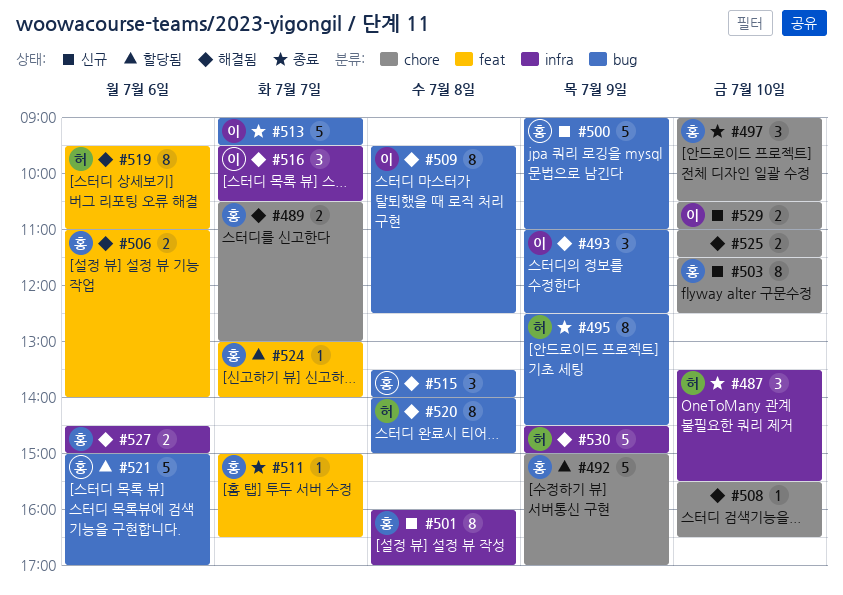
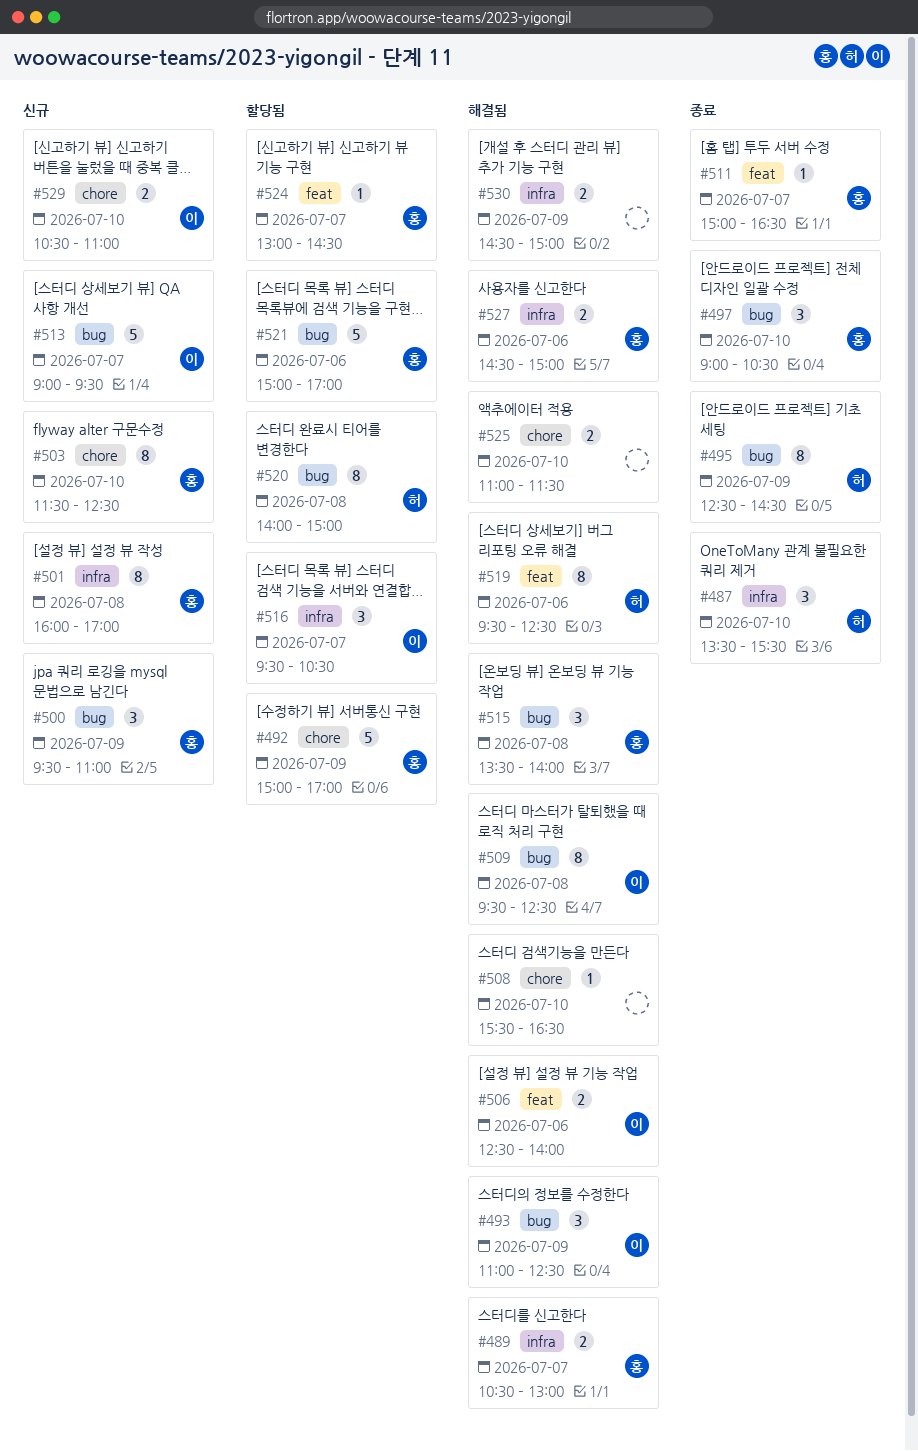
#489, label: chore -> infra
#497, label: chore -> bug
#500, estimate: 5 -> 3
#500, begins: 09:00 -> 09:30
#506, owner: 홍 -> 이
#506, begins: 11:00 -> 12:30
#513, status: 종료 -> 신규
#516, status: 해결됨 -> 할당됨
#519, ends: 11:00 -> 12:30
#520, status: 해결됨 -> 할당됨
#524, ends: 14:00 -> 14:30
#530, owner: 허 -> none
#530, estimate: 5 -> 2

